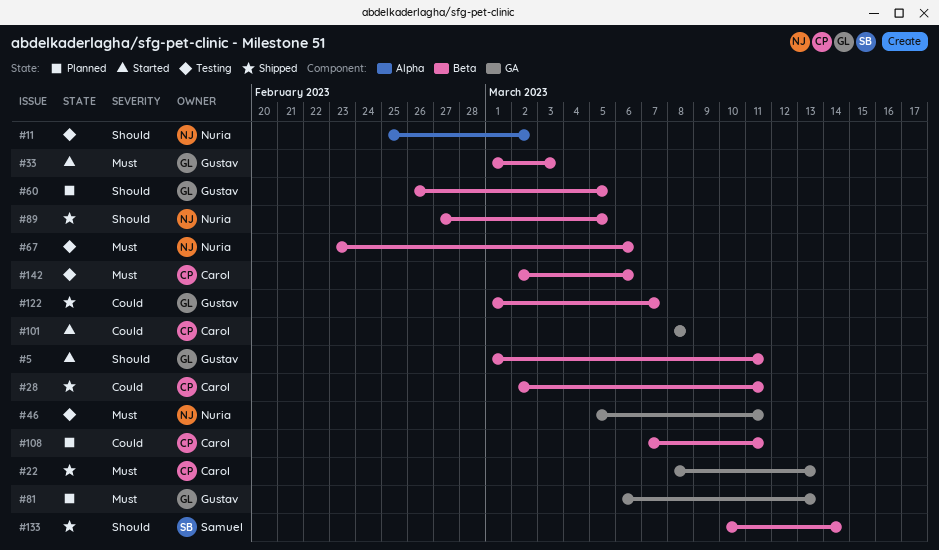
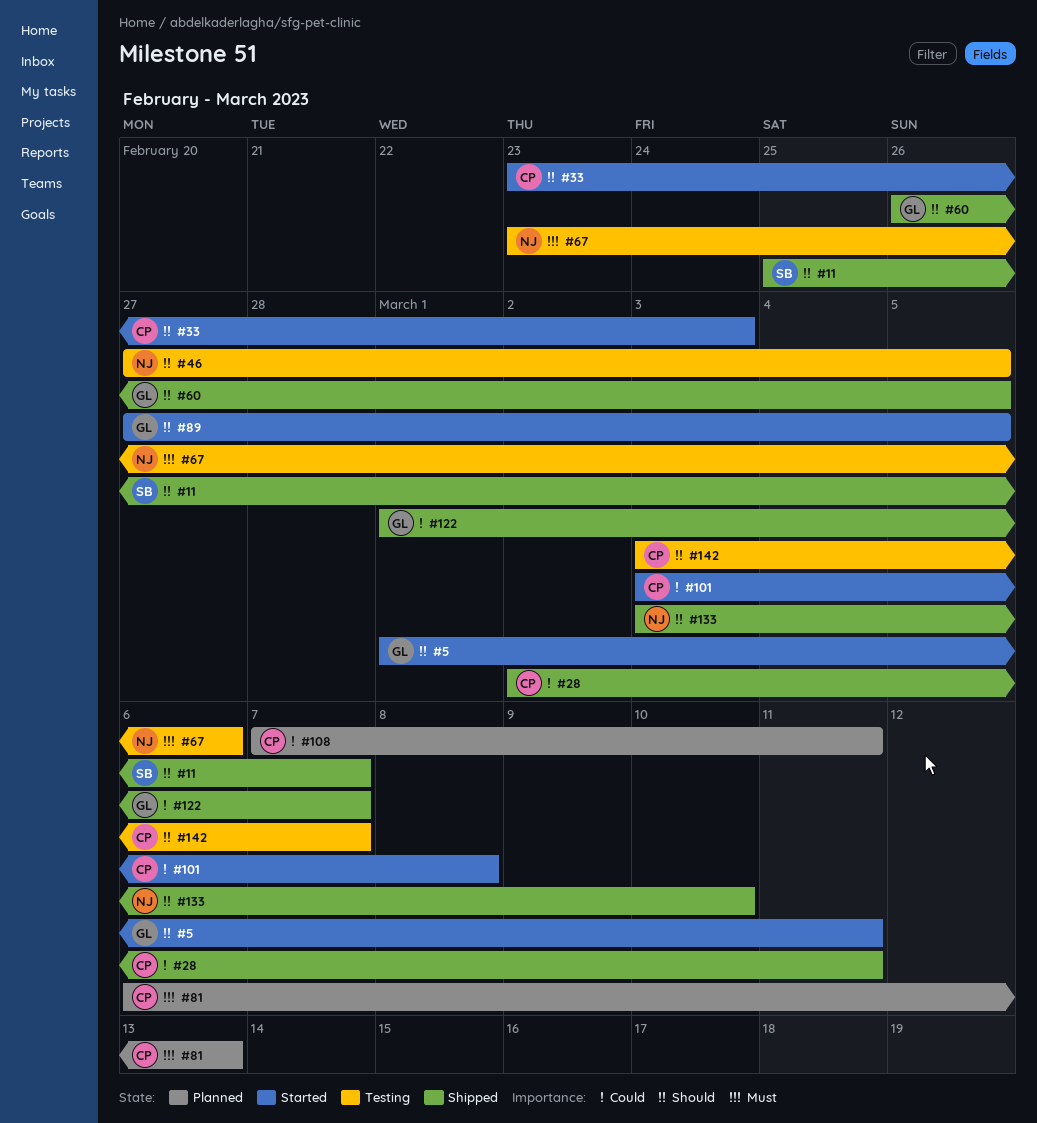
#11, status: Testing -> Shipped
#11, owner: Nuria -> Samuel
#11, due: Mar 2 -> Mar 7
#22: present -> none
#33, owner: Gustav -> Carol
#33, priority: Must -> Should
#33, start: Mar 1 -> Feb 23
#46, priority: Must -> Should
#46, start: Mar 5 -> Feb 27
#46, due: Mar 11 -> Mar 5
#60, status: Planned -> Shipped
#81, owner: Gustav -> Carol
#89, status: Shipped -> Started
#89, owner: Nuria -> Gustav
#101, start: Mar 8 -> Mar 3
#133, owner: Samuel -> Nuria
#133, start: Mar 10 -> Mar 3
#133, due: Mar 14 -> Mar 10
#142, priority: Must -> Should
#142, start: Mar 2 -> Mar 3
#142, due: Mar 6 -> Mar 7

